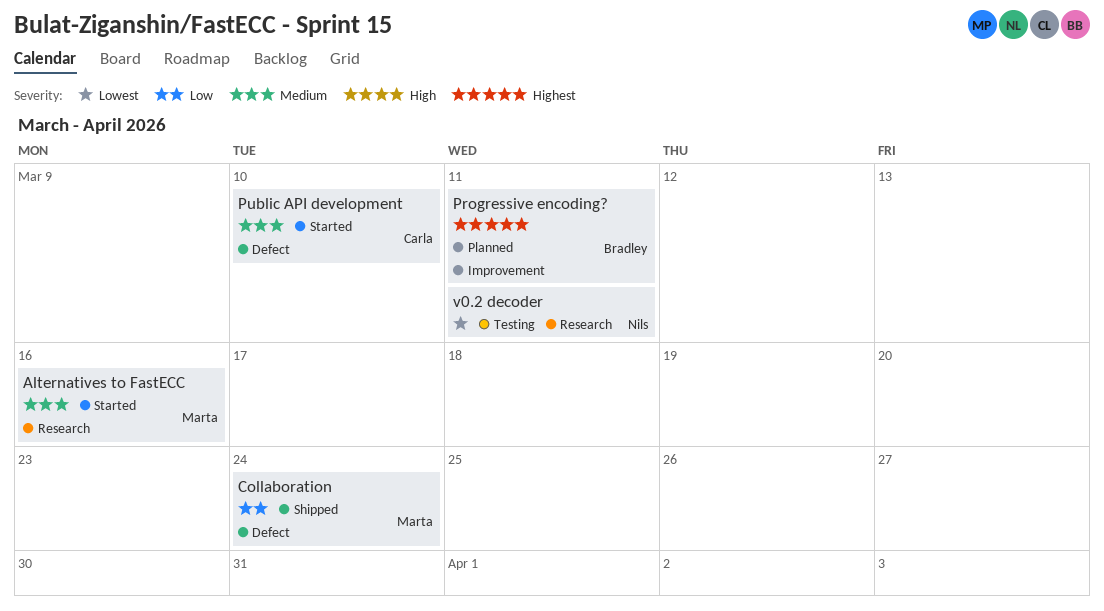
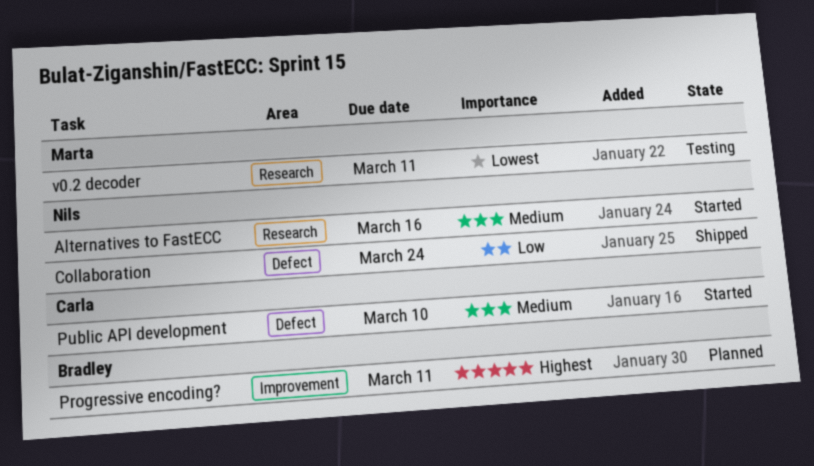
Alternatives to FastECC, owner: Marta -> Nils
Collaboration, owner: Marta -> Nils
v0.2 decoder, owner: Nils -> Marta

